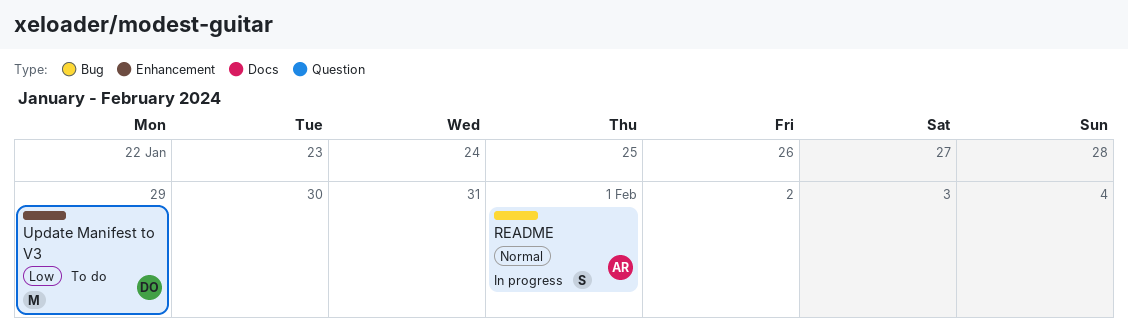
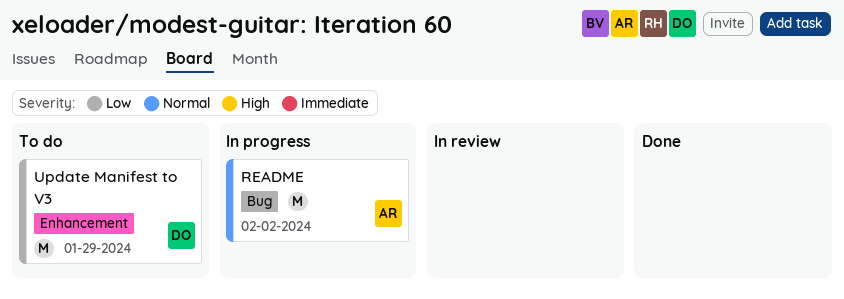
README, estimate: S -> M
README, due: Feb 1 -> Feb 2

